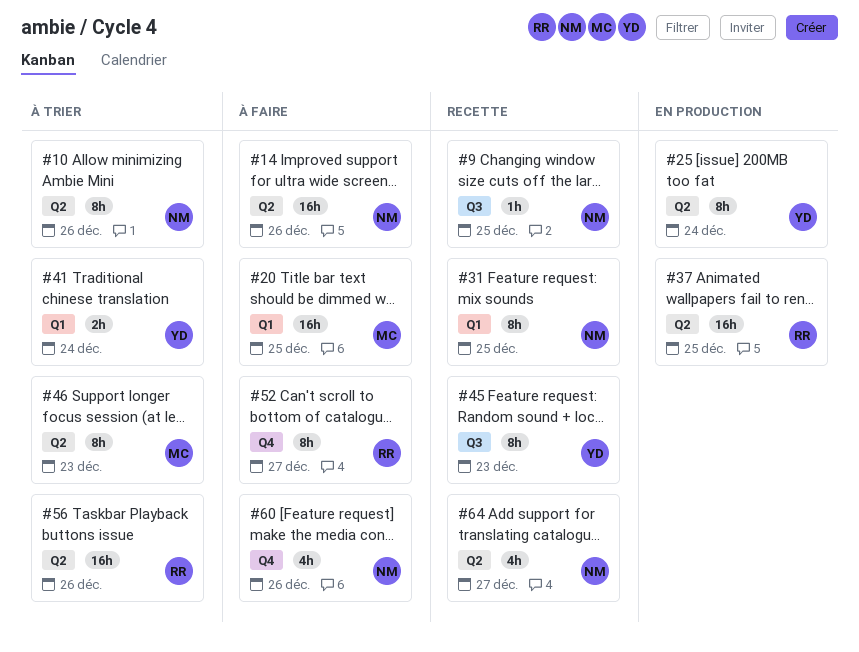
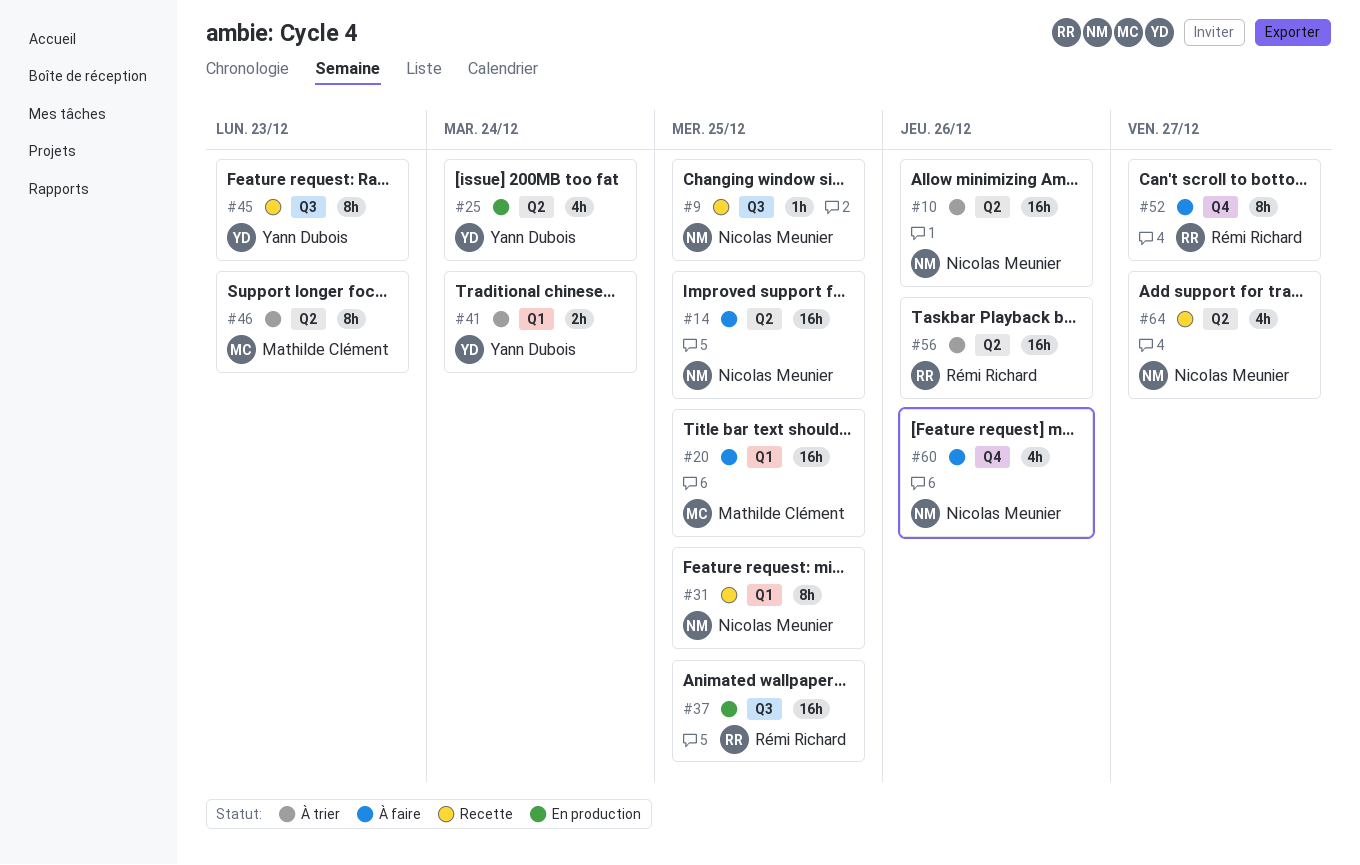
#10, estimate: 8h -> 16h
#14, due: Dec 26 -> Dec 25
#25, estimate: 8h -> 4h
#37, label: Q2 -> Q3

